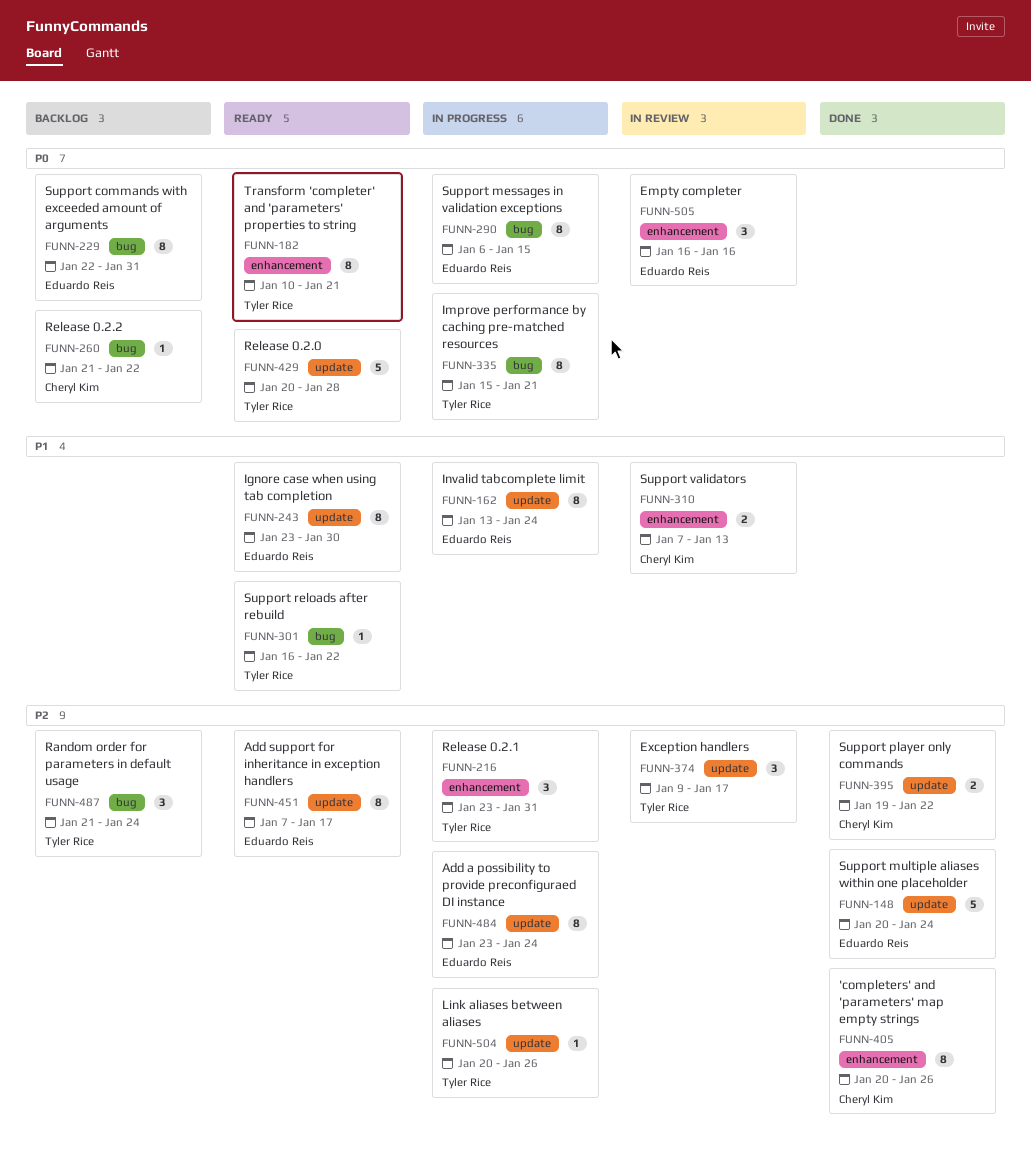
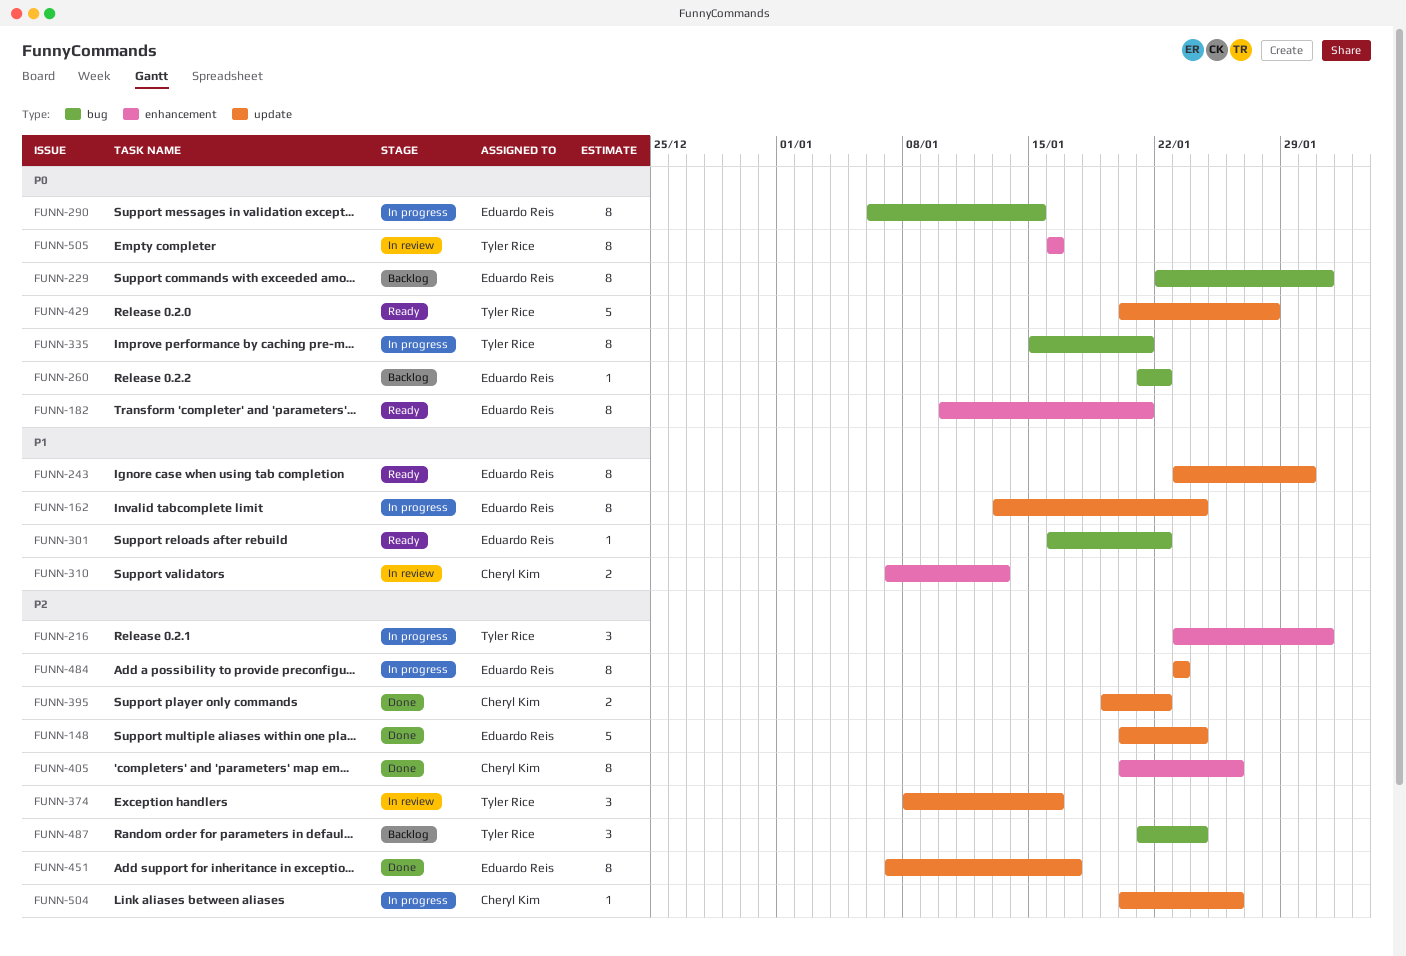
FUNN-182, owner: Tyler Rice -> Eduardo Reis
FUNN-260, owner: Cheryl Kim -> Eduardo Reis
FUNN-301, owner: Tyler Rice -> Eduardo Reis
FUNN-374, start: Jan 9 -> Jan 8
FUNN-374, due: Jan 17 -> Jan 16
FUNN-451, status: Ready -> Done
FUNN-484, due: Jan 24 -> Jan 23
FUNN-504, owner: Tyler Rice -> Cheryl Kim
FUNN-505, owner: Eduardo Reis -> Tyler Rice
FUNN-505, estimate: 3 -> 8

